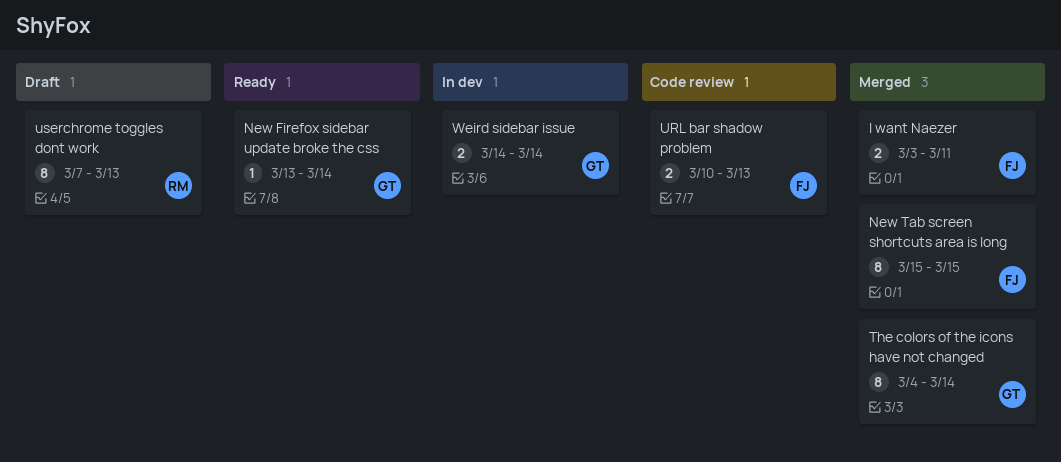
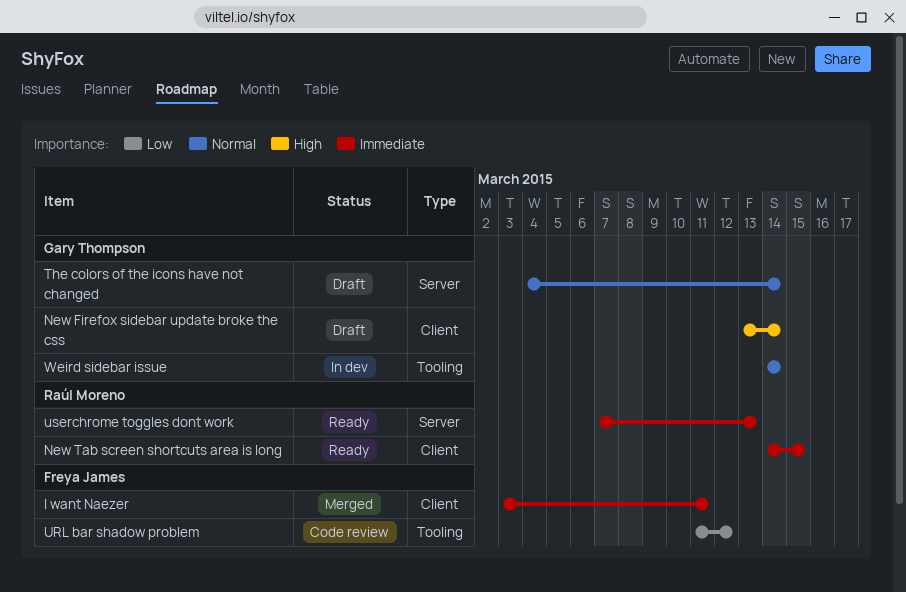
New Firefox sidebar update broke the css, status: Ready -> Draft
New Tab screen shortcuts area is long, status: Merged -> Ready
New Tab screen shortcuts area is long, owner: Freya James -> Raúl Moreno
New Tab screen shortcuts area is long, start: Mar 15 -> Mar 14
The colors of the icons have not changed, status: Merged -> Draft
URL bar shadow problem, start: Mar 10 -> Mar 11
URL bar shadow problem, due: Mar 13 -> Mar 12
userchrome toggles dont work, status: Draft -> Ready

